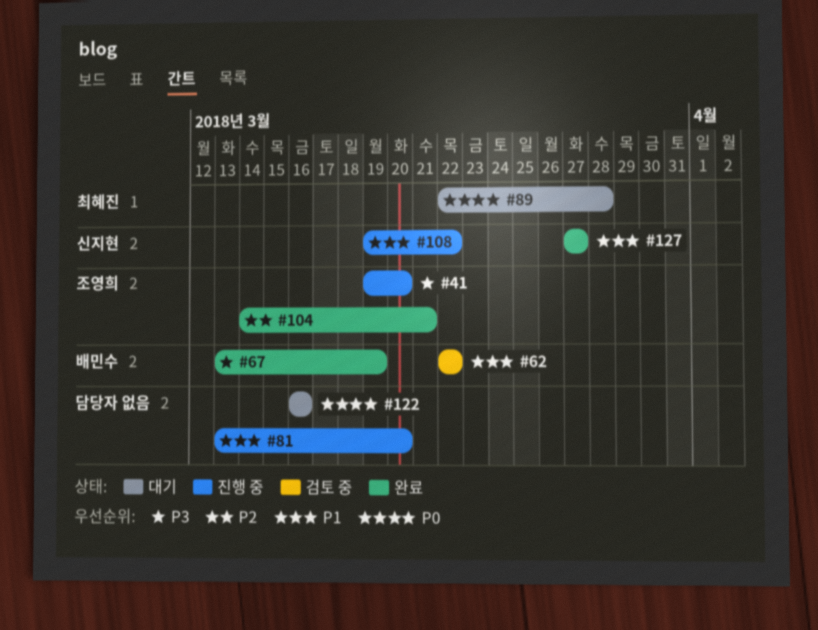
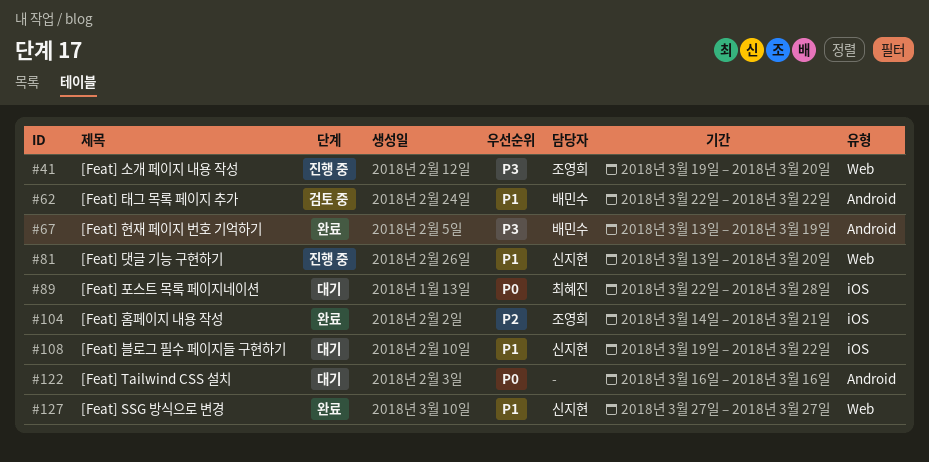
#81, owner: none -> 신지현
#108, status: 진행 중 -> 대기

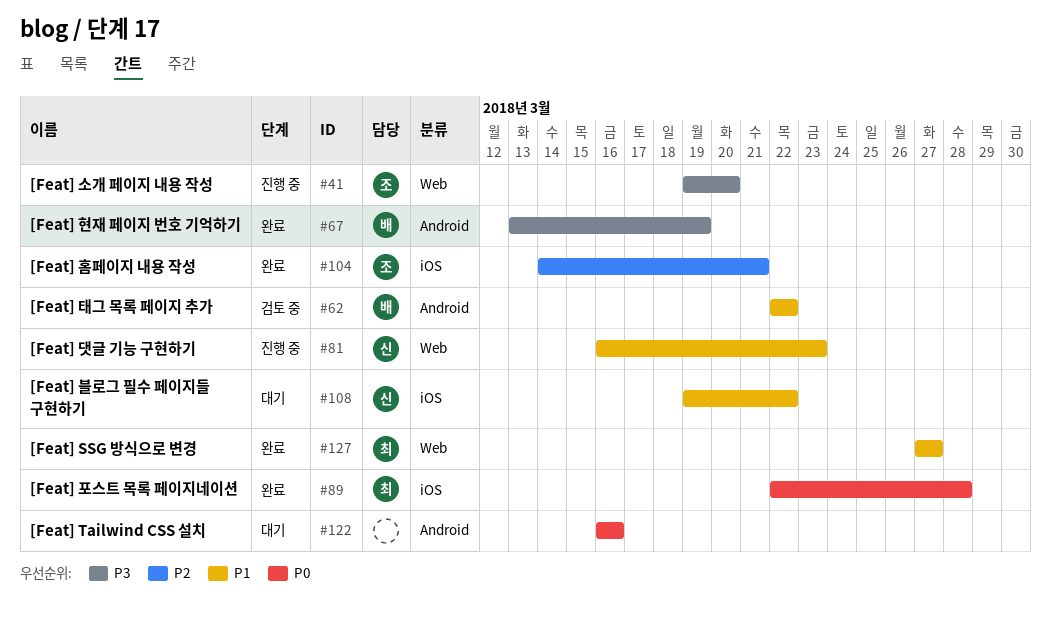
#81, start: Mar 13 -> Mar 16
#81, due: Mar 20 -> Mar 23
#89, status: 대기 -> 완료
#127, owner: 신지현 -> 최혜진

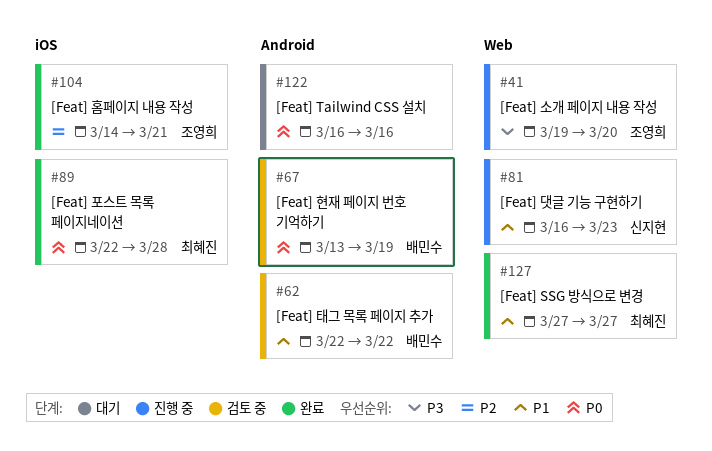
#67, status: 완료 -> 검토 중
#67, priority: P3 -> P0
#108: present -> none

